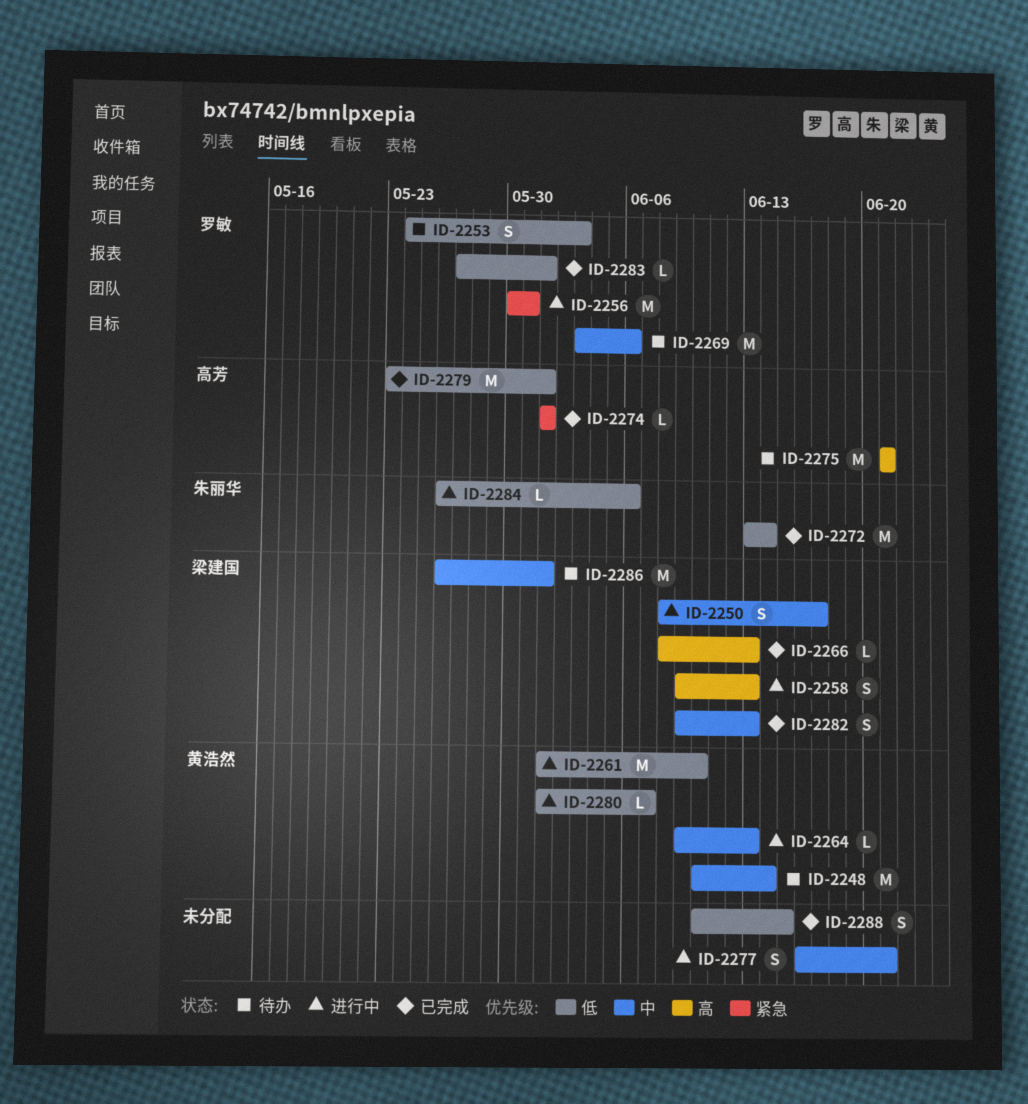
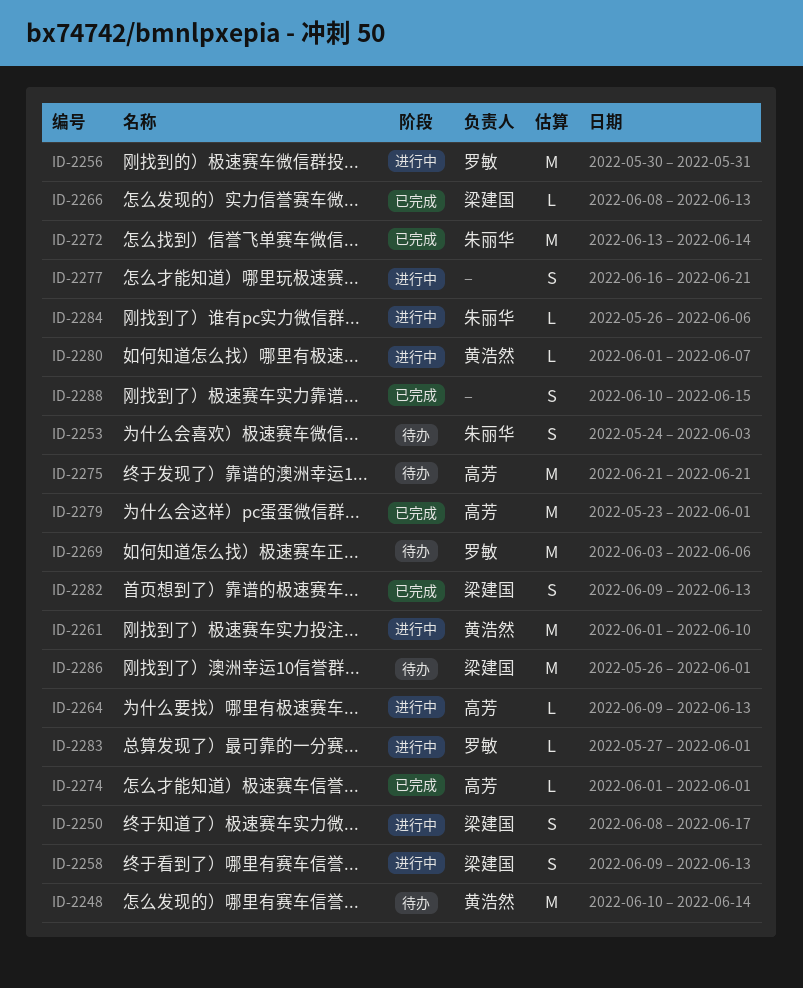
ID-2253, owner: 罗敏 -> 朱丽华
ID-2264, owner: 黄浩然 -> 高芳
ID-2283, status: 已完成 -> 进行中

